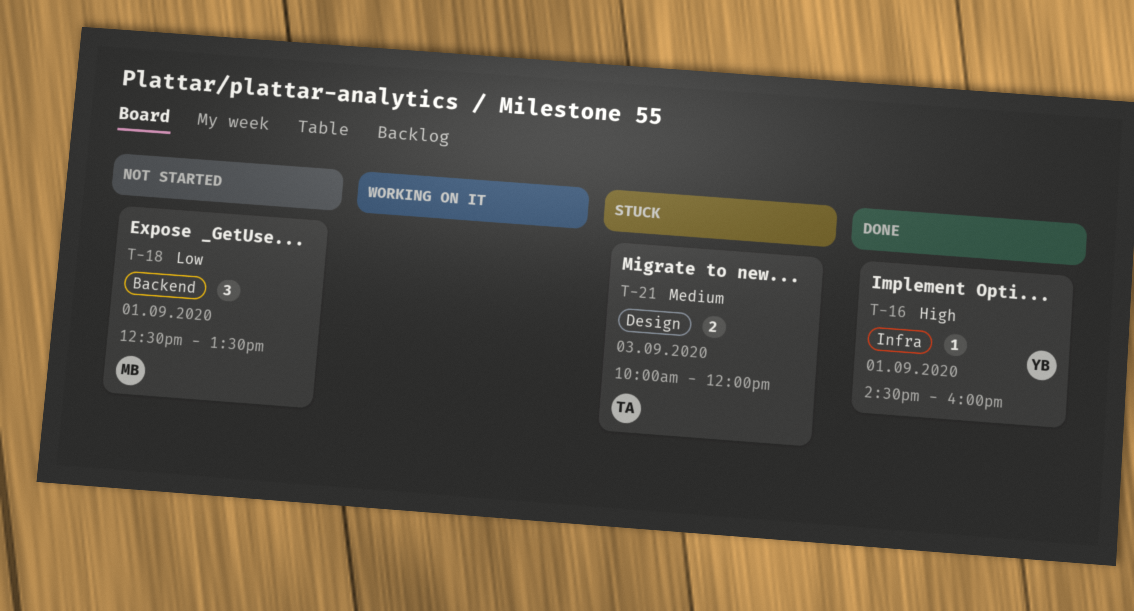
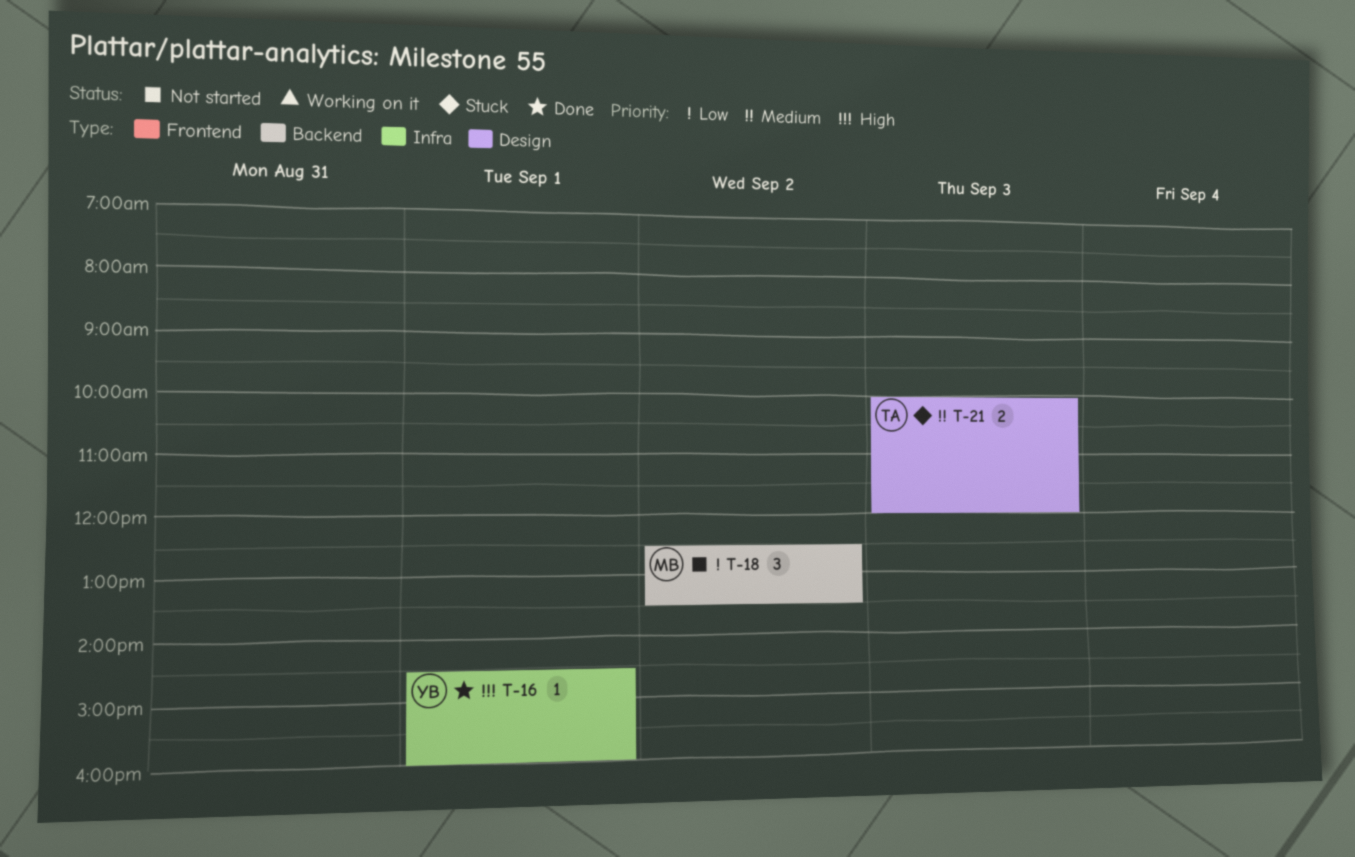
T-18, day: Sep 1 -> Sep 2

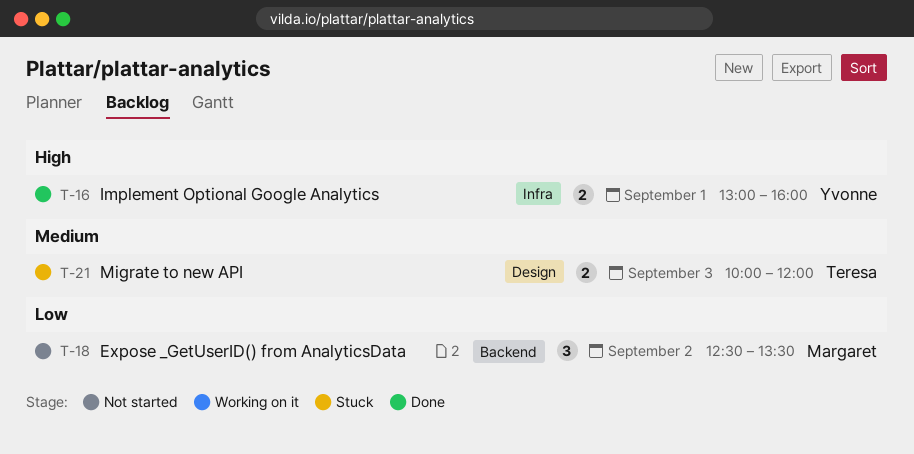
T-16, estimate: 1 -> 2
T-16, begins: 14:30 -> 13:00

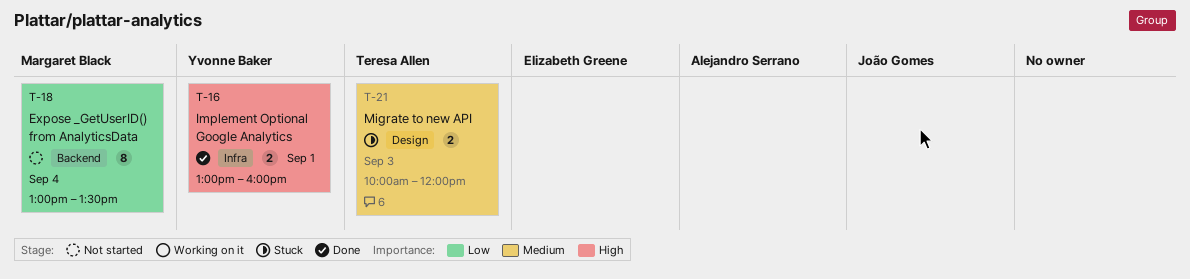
T-18, estimate: 3 -> 8
T-18, day: Sep 2 -> Sep 4
T-18, begins: 12:30 -> 13:00

